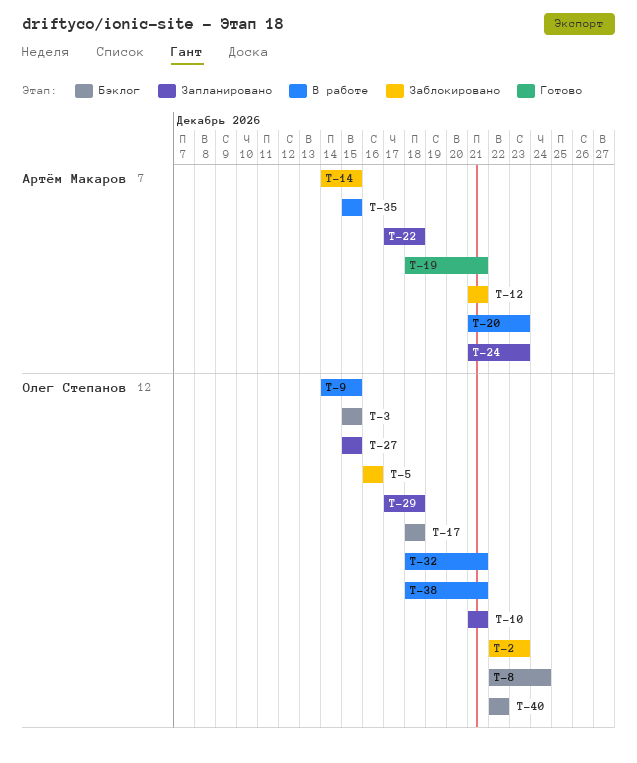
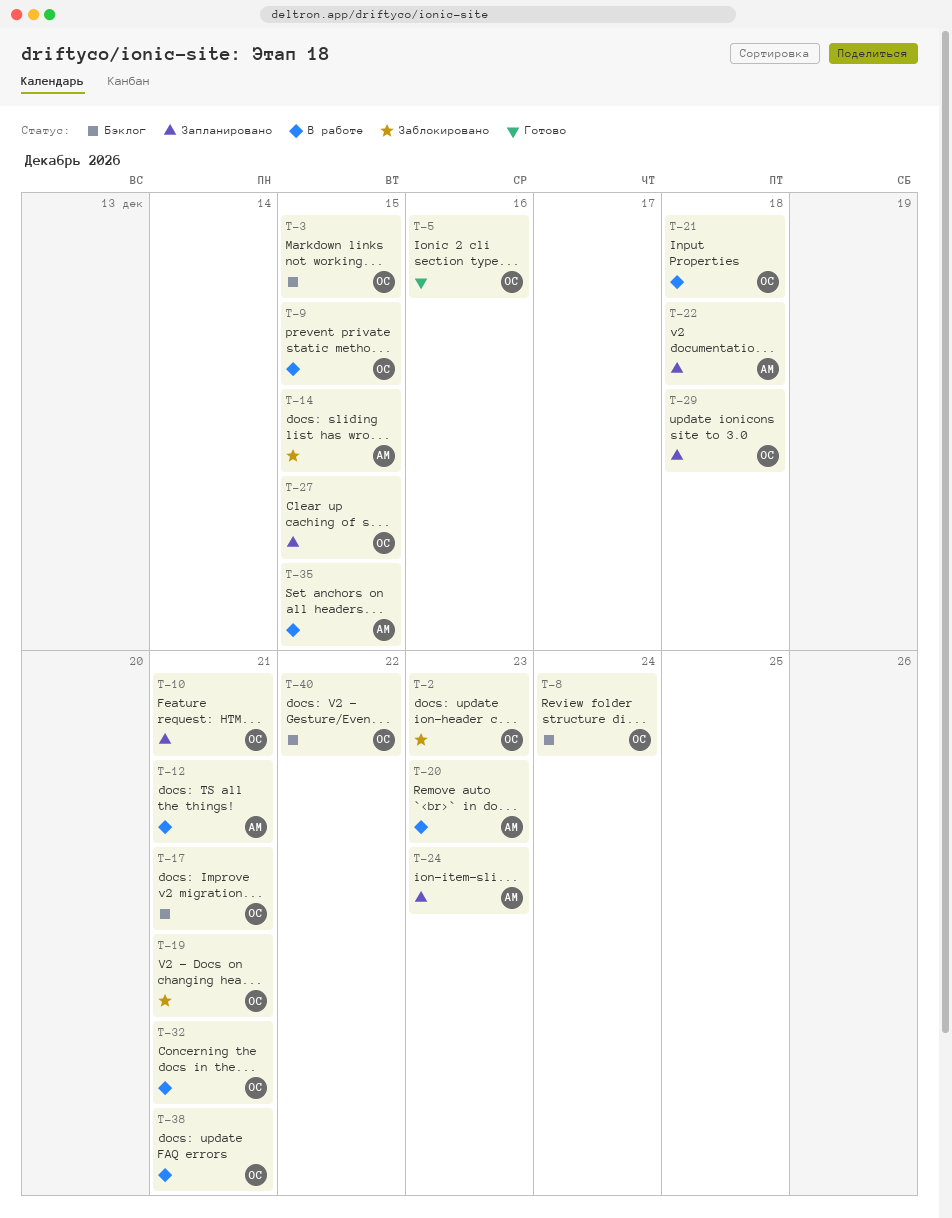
T-5, status: Заблокировано -> Готово
T-12, status: Заблокировано -> В работе
T-17, due: Dec 18 -> Dec 21
T-19, status: Готово -> Заблокировано
T-19, owner: Артём Макаров -> Олег Степанов
T-21: none -> present

